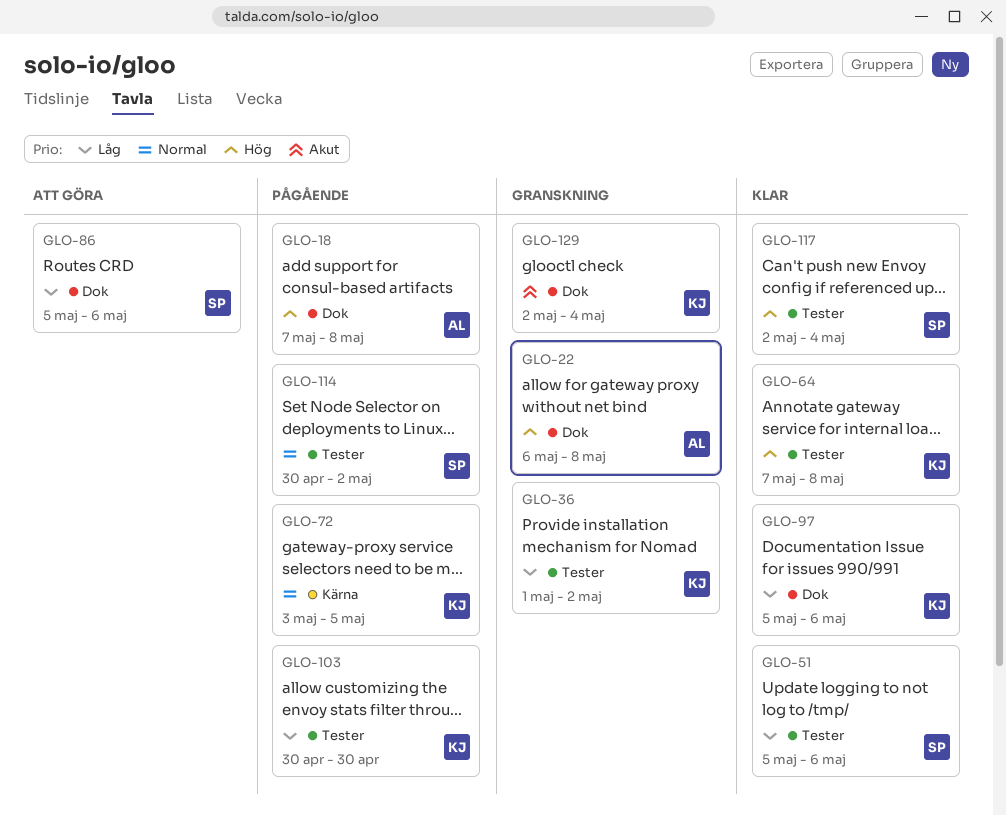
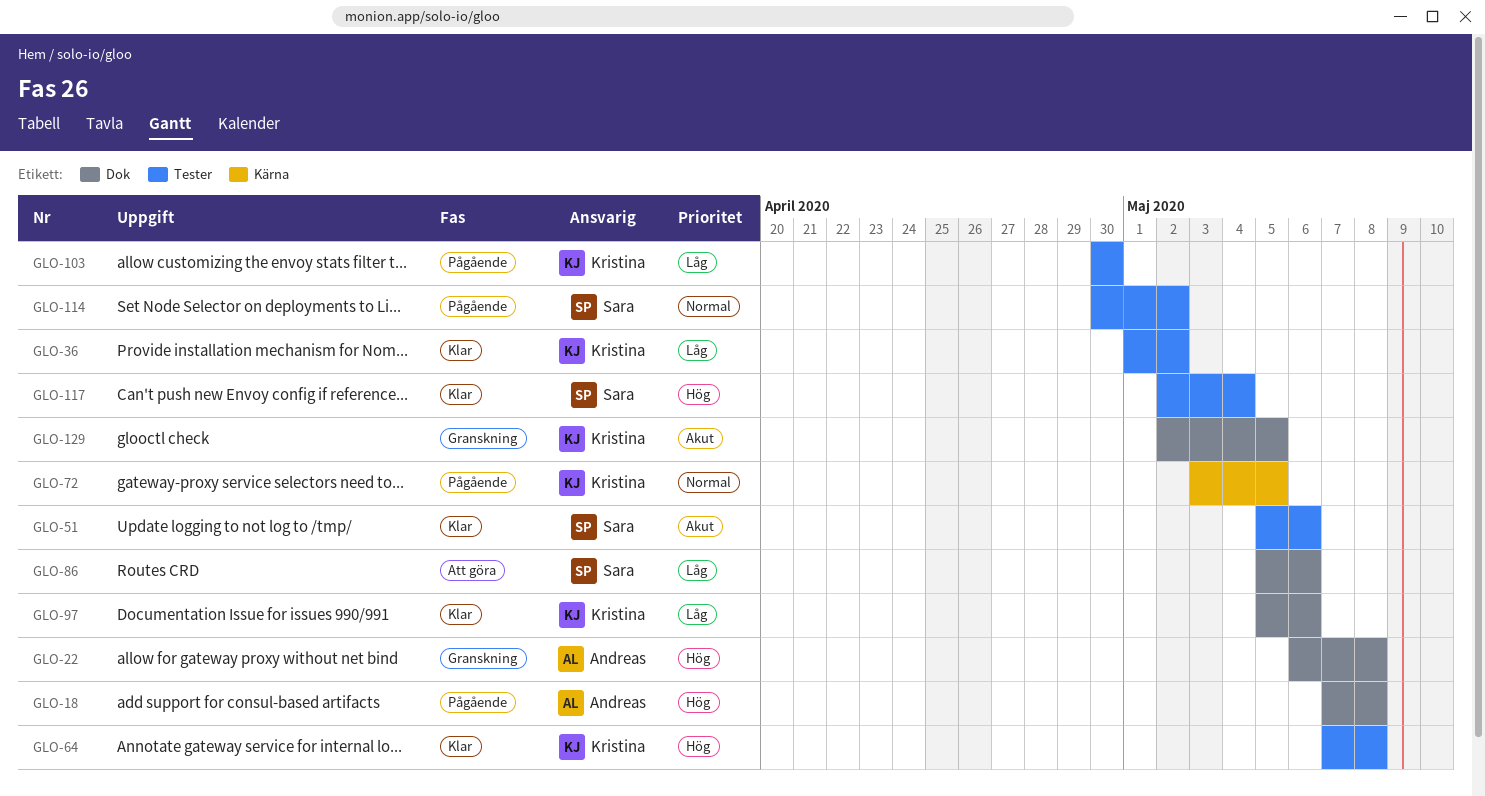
GLO-36, status: Granskning -> Klar
GLO-51, priority: Låg -> Akut
GLO-129, due: May 4 -> May 5

